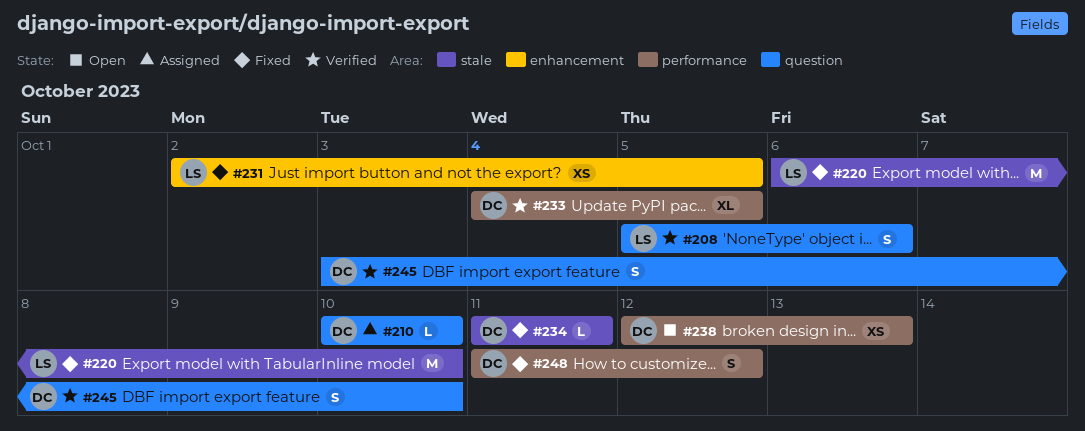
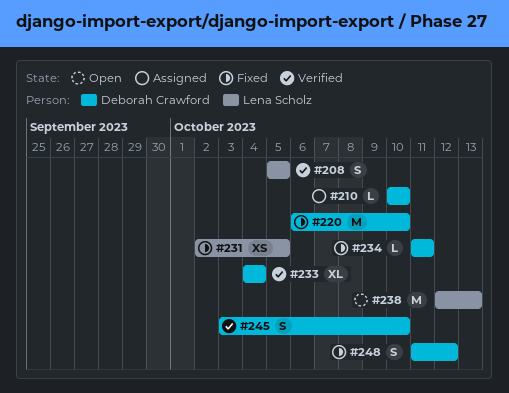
#208, due: Oct 6 -> Oct 5
#220, owner: Lena Scholz -> Deborah Crawford
#233, due: Oct 5 -> Oct 4
#238, owner: Deborah Crawford -> Lena Scholz
#238, estimate: XS -> M

